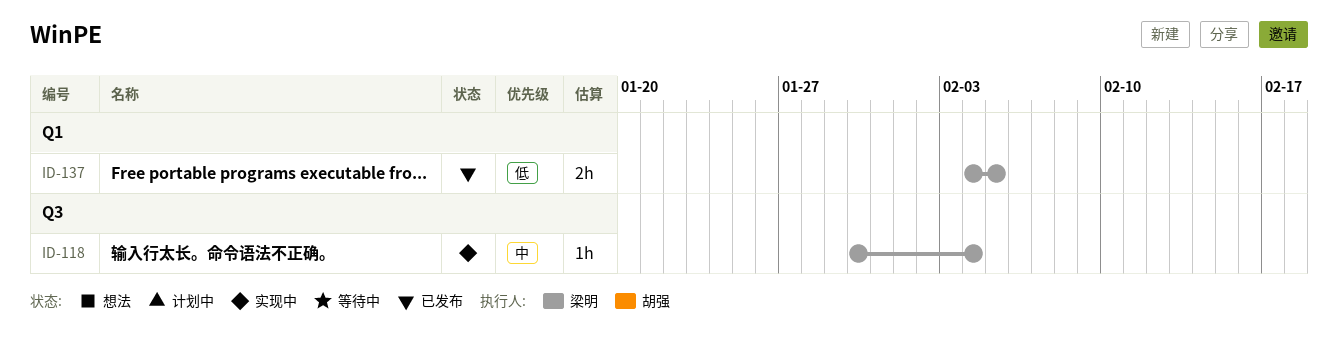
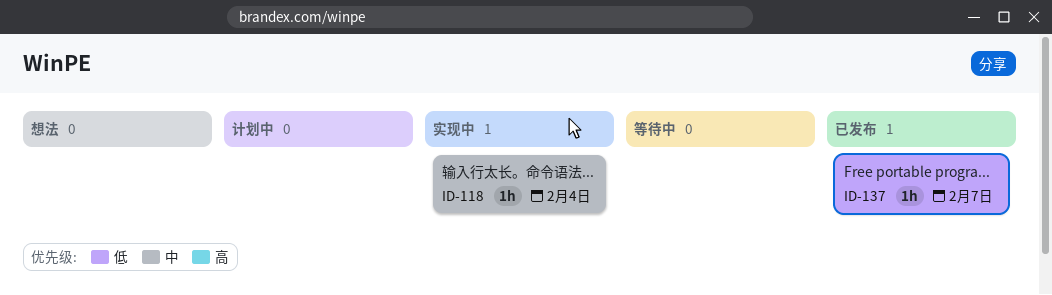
ID-137, estimate: 2h -> 1h
ID-137, due: Feb 5 -> Feb 7

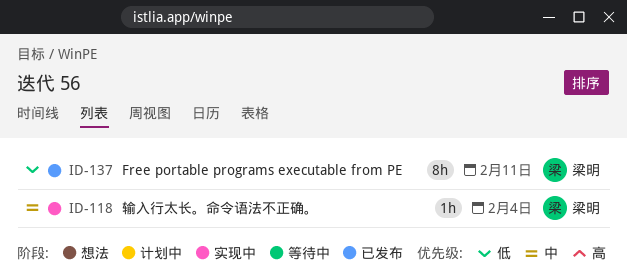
ID-137, estimate: 1h -> 8h
ID-137, due: Feb 7 -> Feb 11

